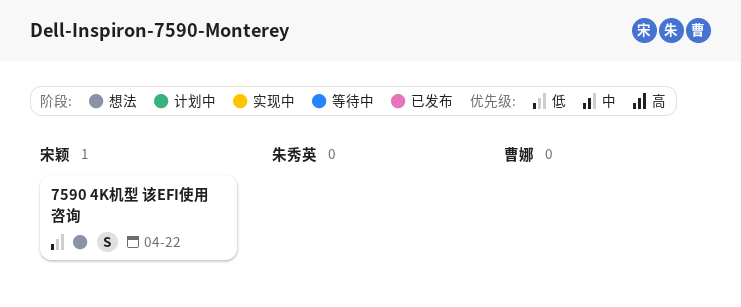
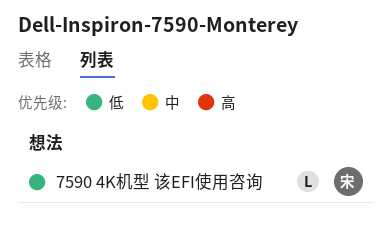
7590 4K机型 该EFI使用咨询, estimate: S -> L

